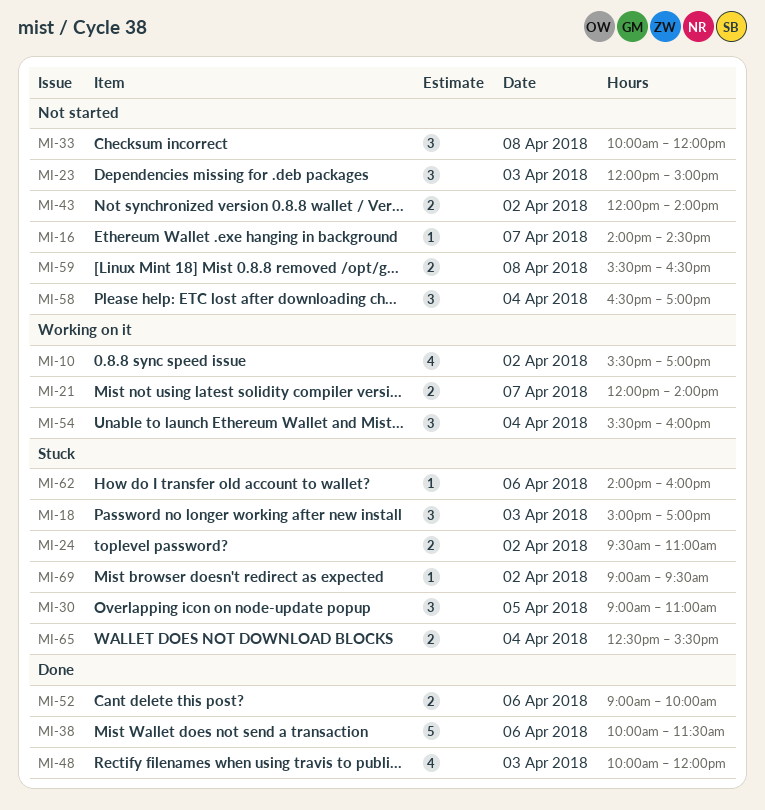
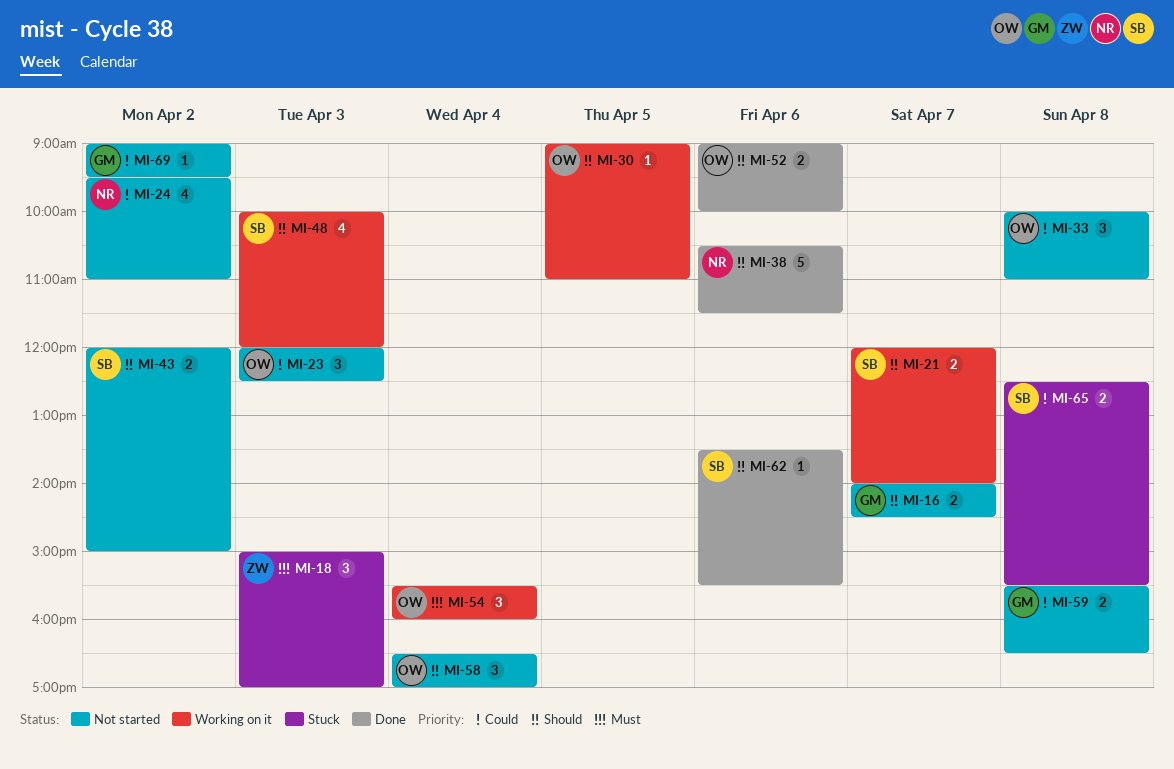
MI-10: present -> none
MI-16, estimate: 1 -> 2
MI-23, ends: 15:00 -> 12:30
MI-24, status: Stuck -> Not started
MI-24, estimate: 2 -> 4
MI-30, status: Stuck -> Working on it
MI-30, estimate: 3 -> 1
MI-33, ends: 12:00 -> 11:00
MI-38, begins: 10:00 -> 10:30
MI-43, ends: 14:00 -> 15:00
MI-48, status: Done -> Working on it
MI-62, status: Stuck -> Done
MI-62, begins: 14:00 -> 13:30
MI-62, ends: 16:00 -> 15:30
MI-65, day: Apr 4 -> Apr 8
MI-69, status: Stuck -> Not started

